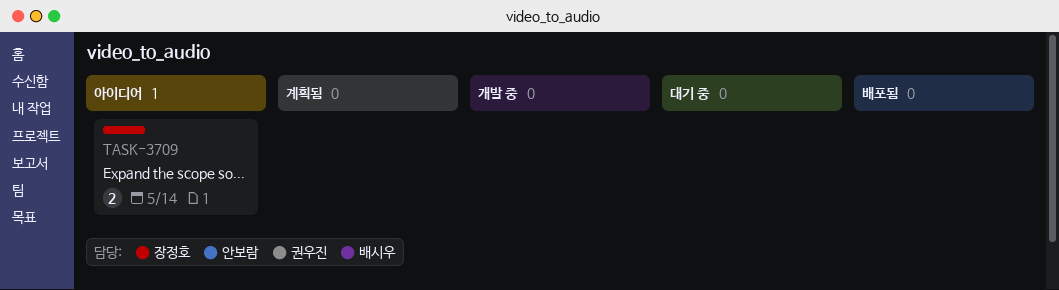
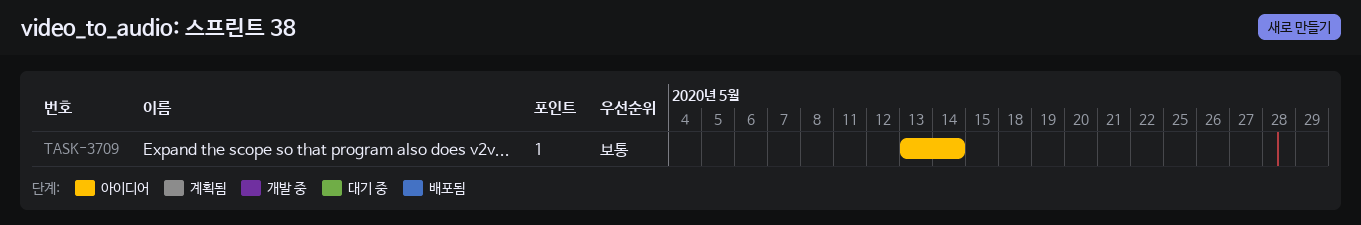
TASK-3709, estimate: 2 -> 1

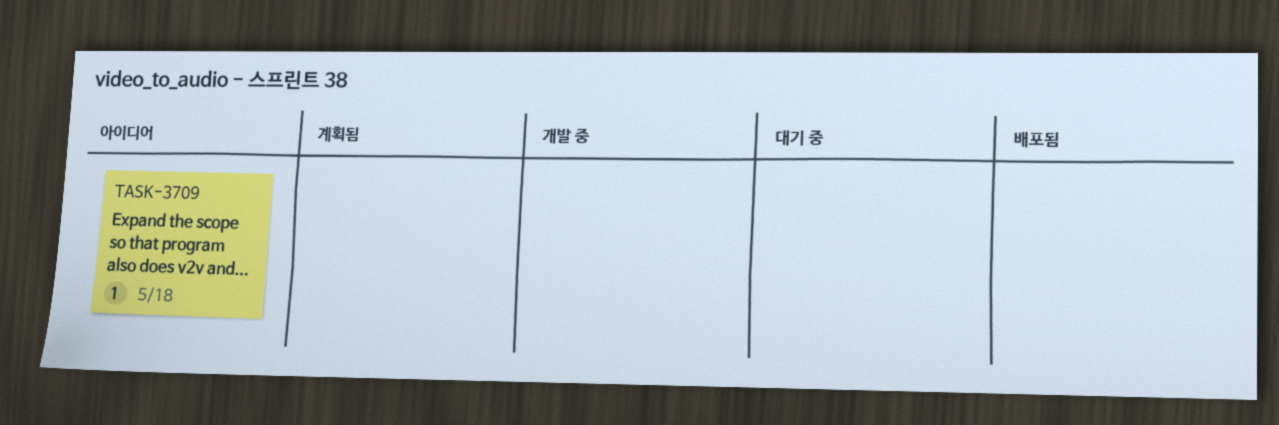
TASK-3709, due: May 14 -> May 18

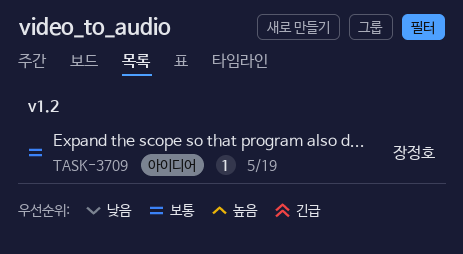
TASK-3709, due: May 18 -> May 19

